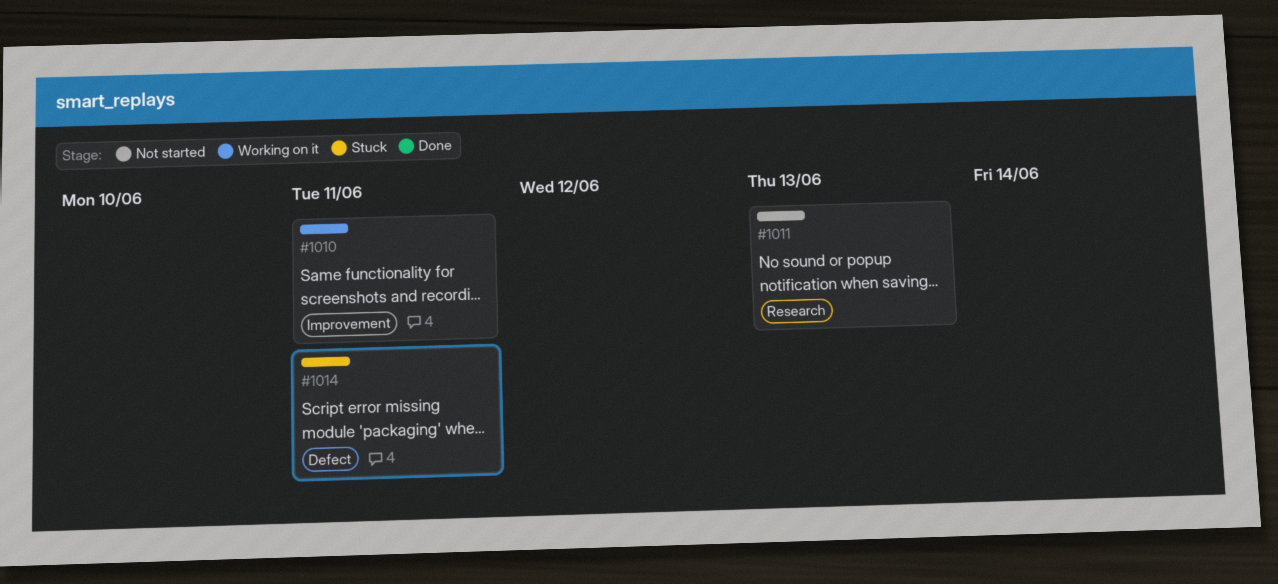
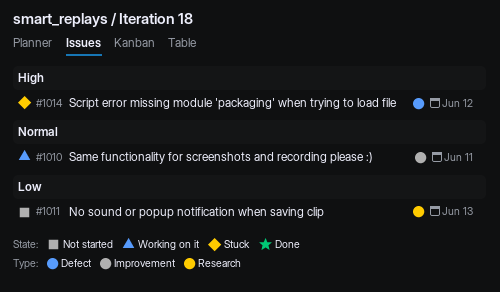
#1014, due: Jun 11 -> Jun 12

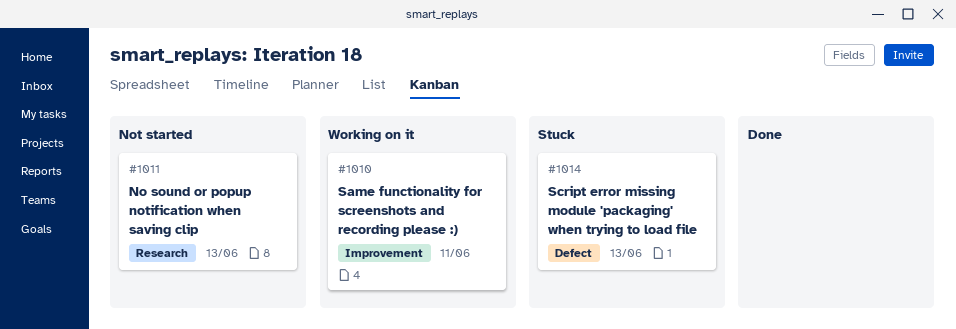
#1014, due: Jun 12 -> Jun 13

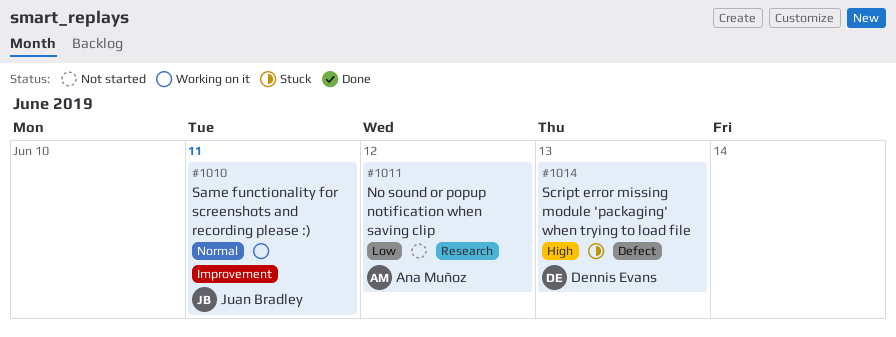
#1011, due: Jun 13 -> Jun 12

